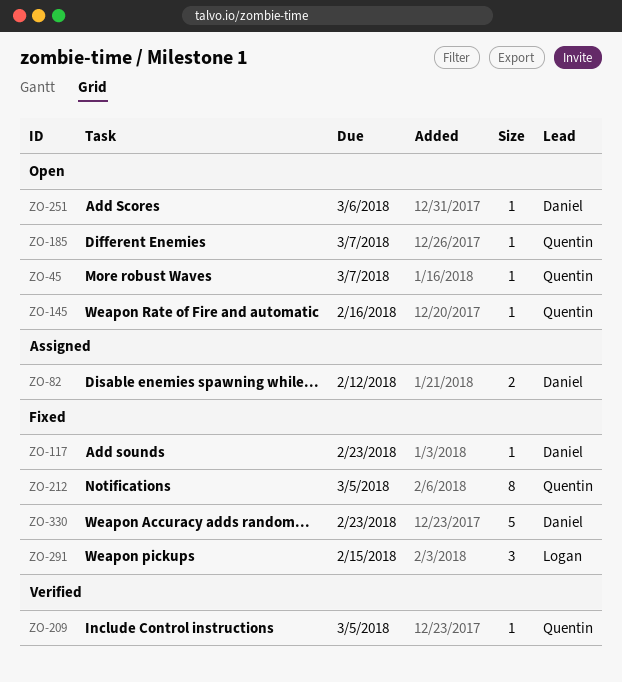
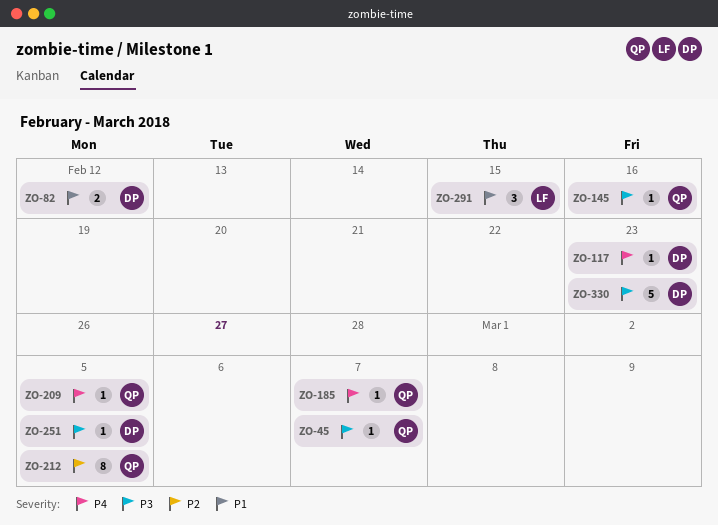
ZO-251, due: Mar 6 -> Mar 5

